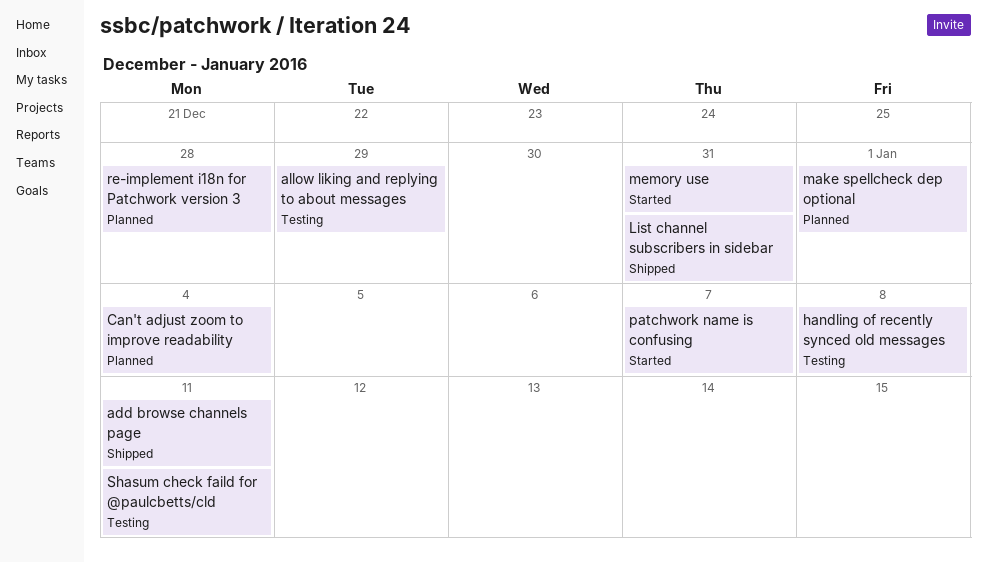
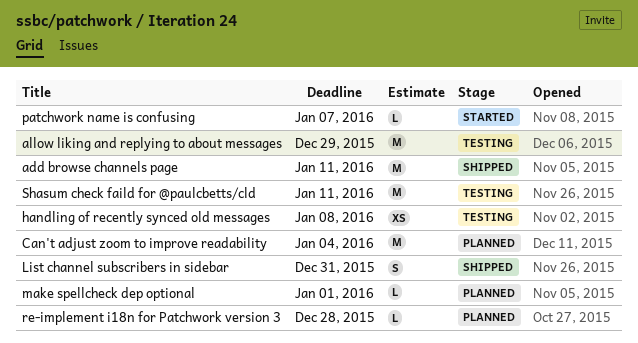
memory use: present -> none

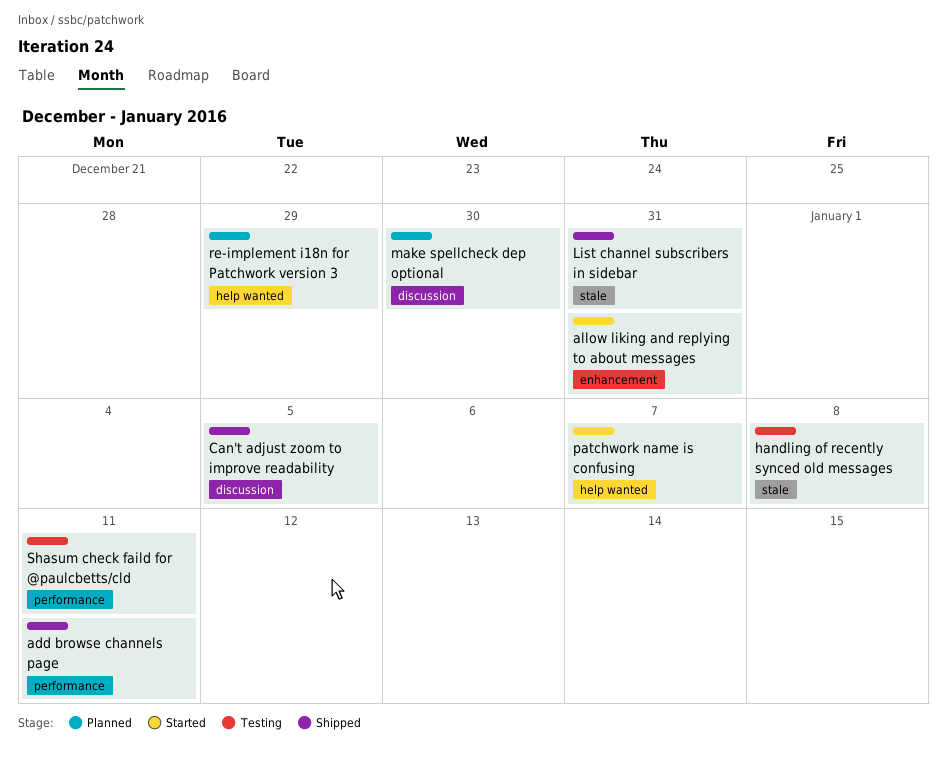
allow liking and replying to about messages, status: Testing -> Started
allow liking and replying to about messages, due: Dec 29 -> Dec 31
Can't adjust zoom to improve readability, status: Planned -> Shipped
Can't adjust zoom to improve readability, due: Jan 4 -> Jan 5
make spellcheck dep optional, due: Jan 1 -> Dec 30
re-implement i18n for Patchwork version 3, due: Dec 28 -> Dec 29

